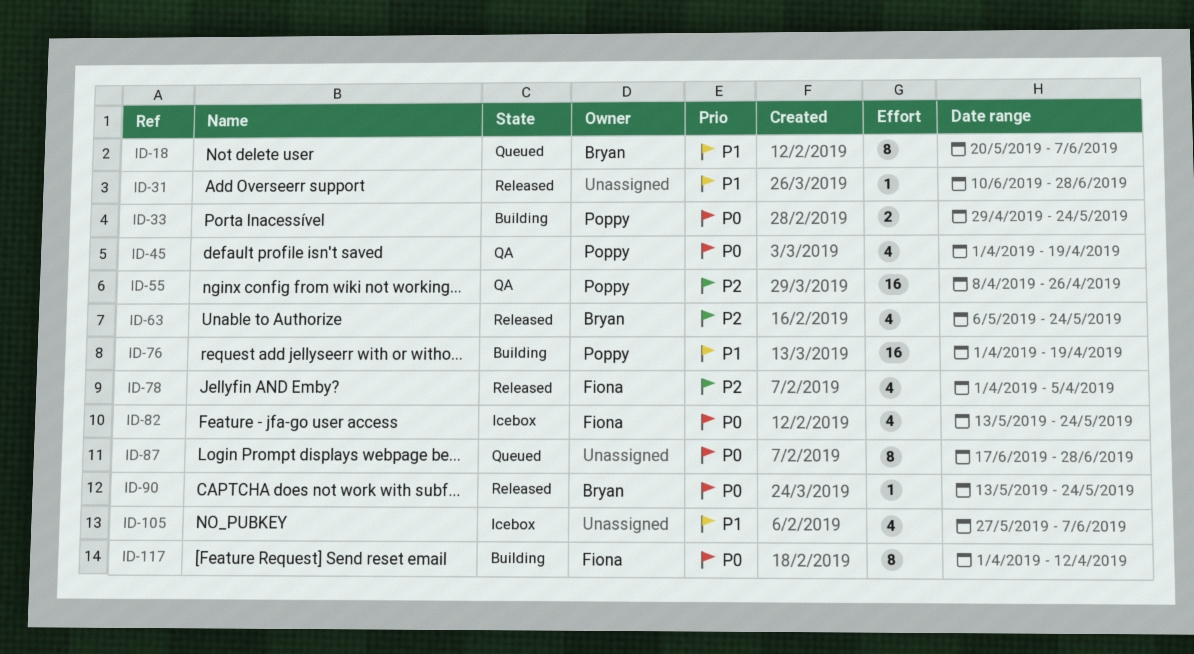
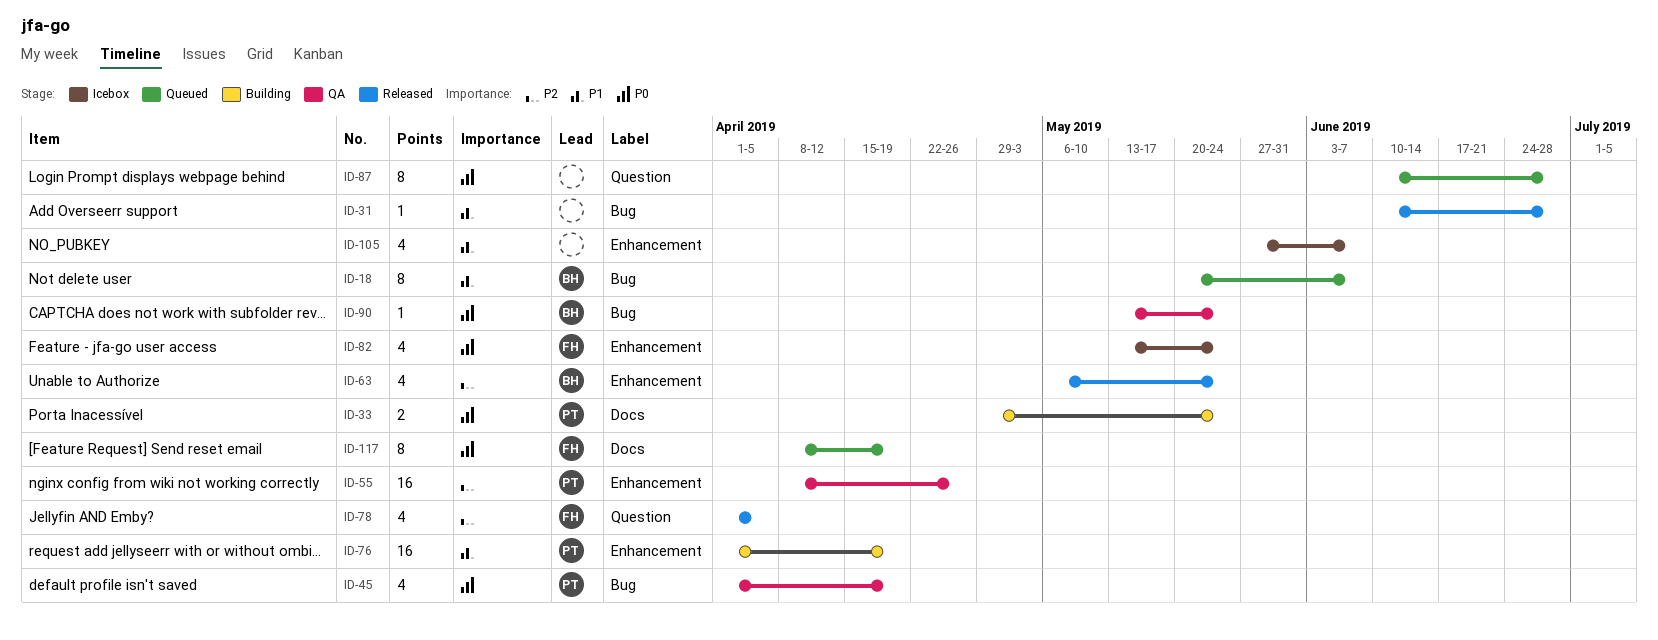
ID-87, start: Jun 17 -> Jun 10
ID-90, status: Released -> QA
ID-117, status: Building -> Queued
ID-117, start: Apr 1 -> Apr 8
ID-117, due: Apr 12 -> Apr 19

